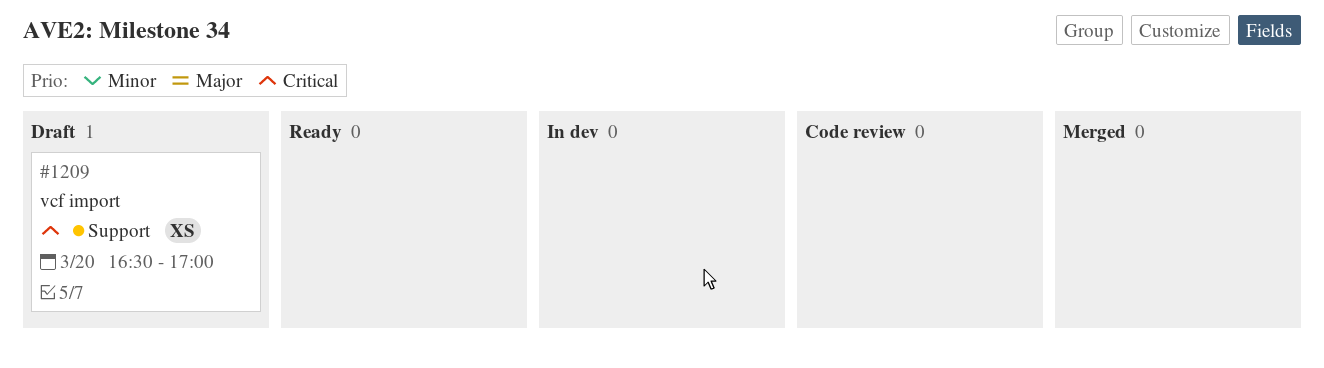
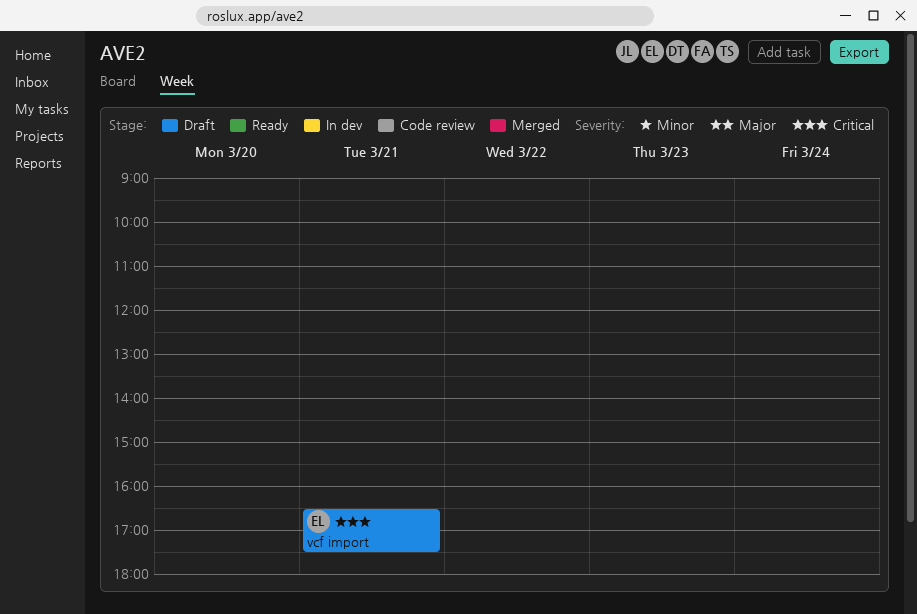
vcf import, day: Mar 20 -> Mar 21
vcf import, ends: 17:00 -> 17:30

